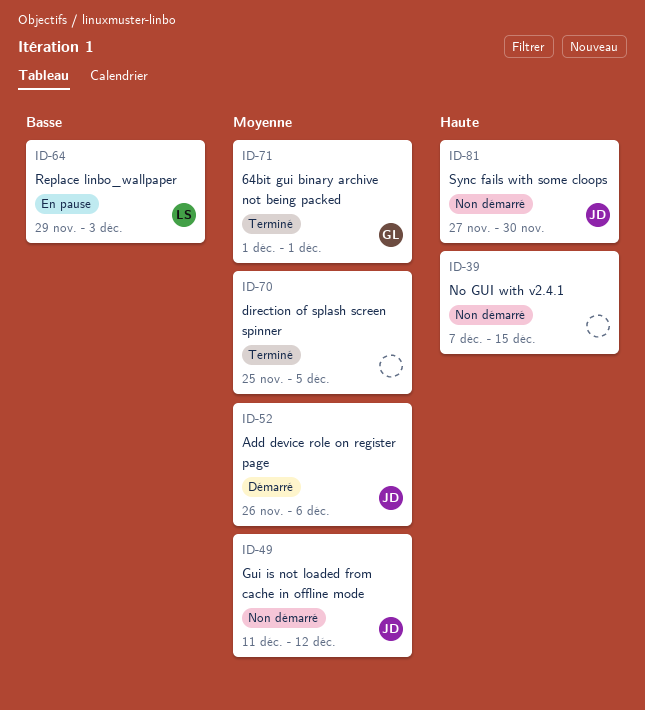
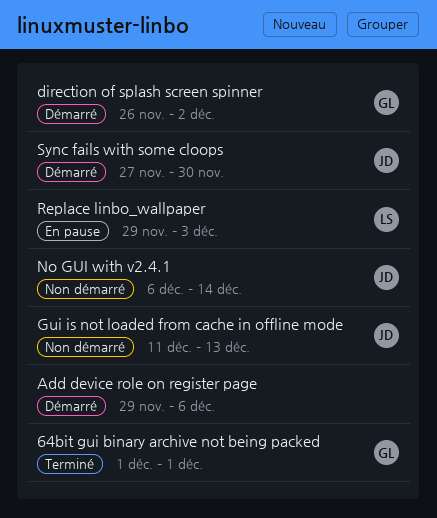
Add device role on register page, owner: JD -> none
Add device role on register page, start: Nov 26 -> Nov 29
direction of splash screen spinner, status: Terminé -> Démarré
direction of splash screen spinner, owner: none -> GL
direction of splash screen spinner, start: Nov 25 -> Nov 26
direction of splash screen spinner, due: Dec 5 -> Dec 2
Gui is not loaded from cache in offline mode, due: Dec 12 -> Dec 13
No GUI with v2.4.1, owner: none -> JD
No GUI with v2.4.1, start: Dec 7 -> Dec 6
No GUI with v2.4.1, due: Dec 15 -> Dec 14
Sync fails with some cloops, status: Non démarré -> Démarré

